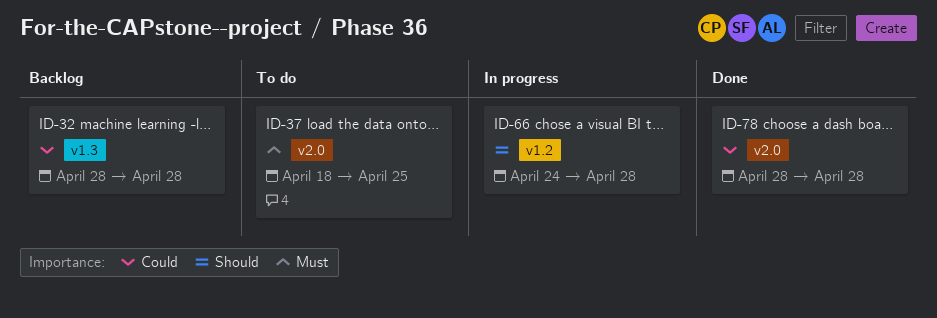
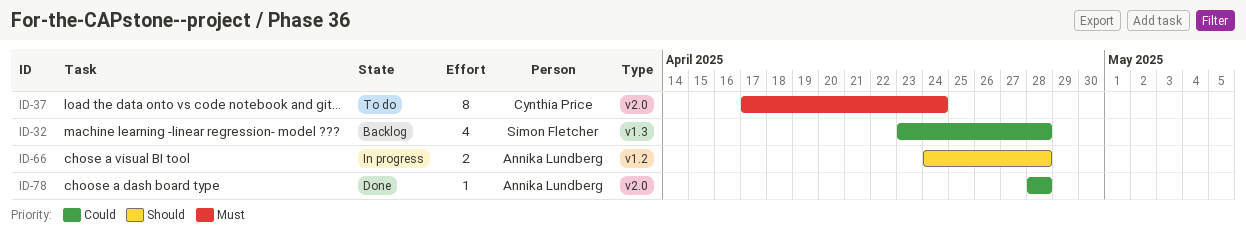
ID-32, start: Apr 28 -> Apr 23
ID-37, start: Apr 18 -> Apr 17
ID-37, due: Apr 25 -> Apr 24

